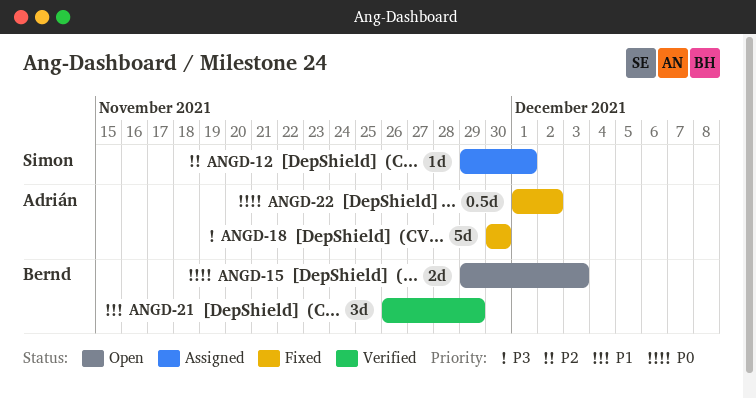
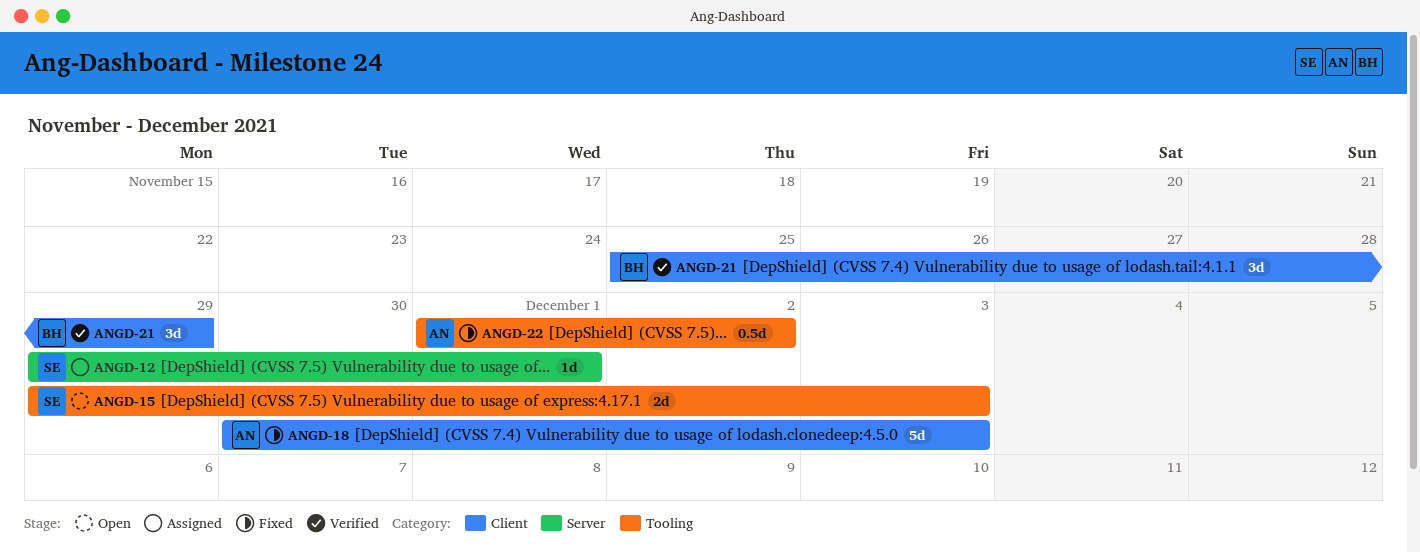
ANGD-15, owner: Bernd -> Simon
ANGD-18, due: Nov 30 -> Dec 3
ANGD-21, start: Nov 26 -> Nov 25

